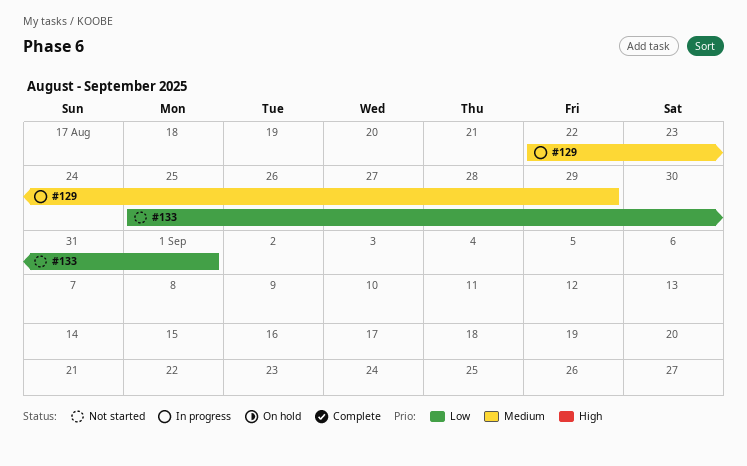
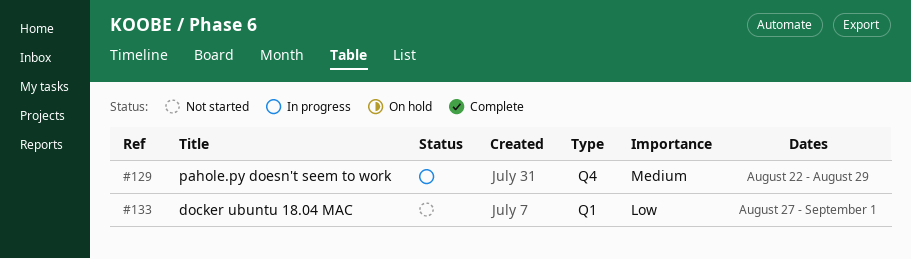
#133, start: Aug 25 -> Aug 27

